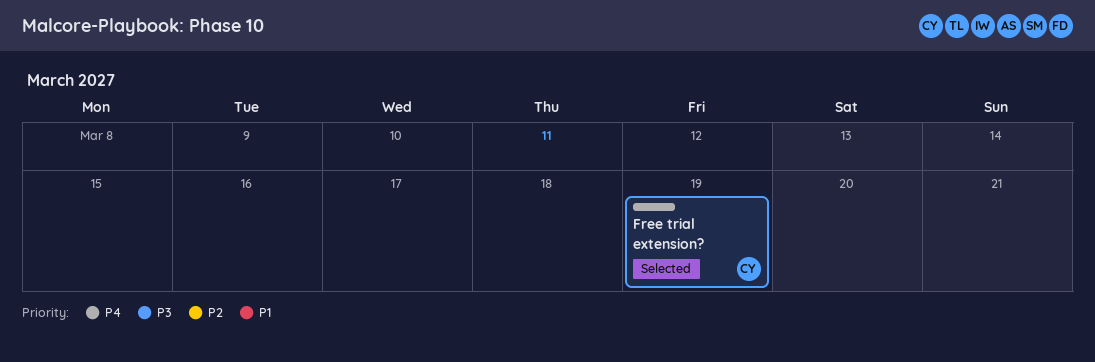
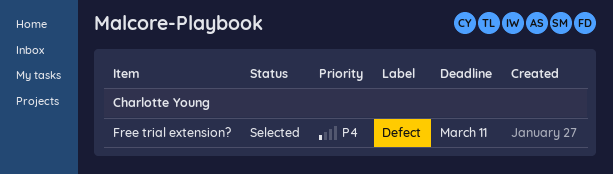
Free trial extension?, due: Mar 19 -> Mar 11

